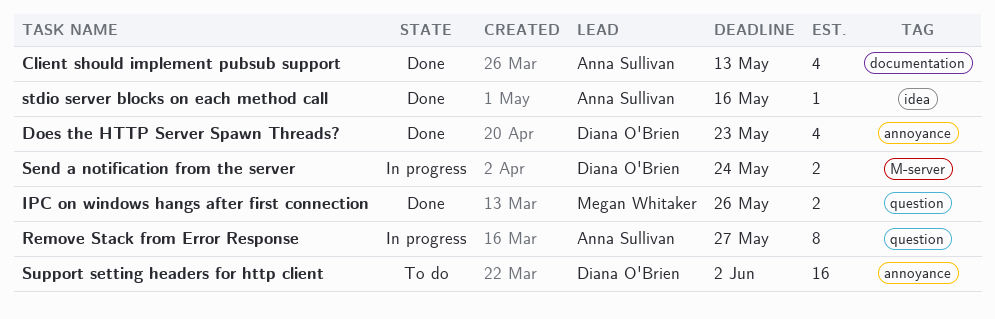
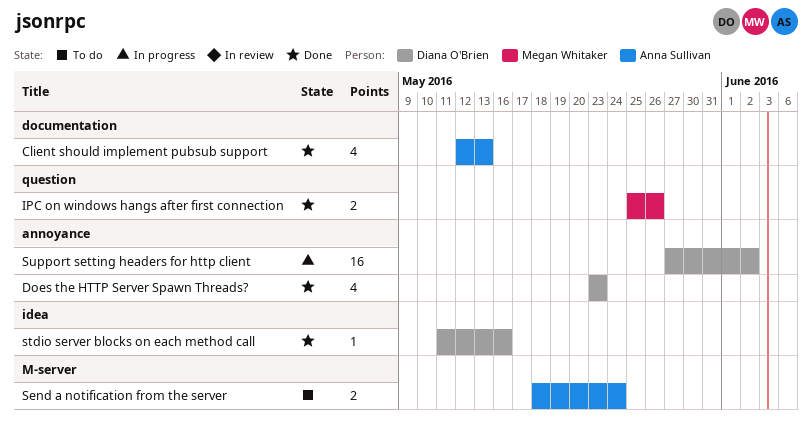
Remove Stack from Error Response: present -> none
Send a notification from the server, status: In progress -> To do
Send a notification from the server, owner: Diana O'Brien -> Anna Sullivan
stdio server blocks on each method call, owner: Anna Sullivan -> Diana O'Brien
Support setting headers for http client, status: To do -> In progress

